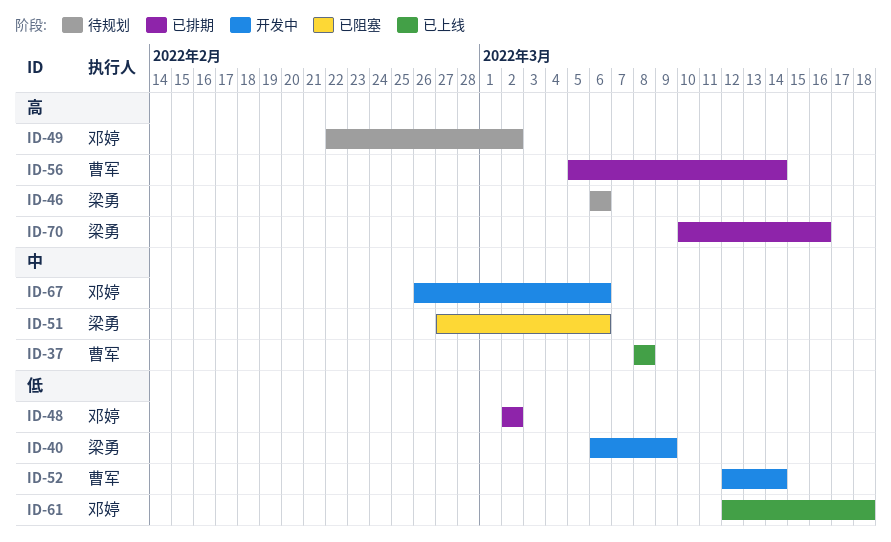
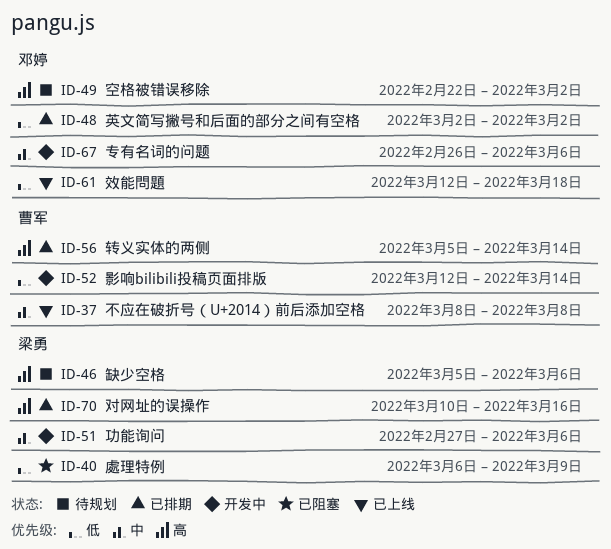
ID-40, status: 开发中 -> 已阻塞
ID-46, start: Mar 6 -> Mar 5
ID-51, status: 已阻塞 -> 开发中

